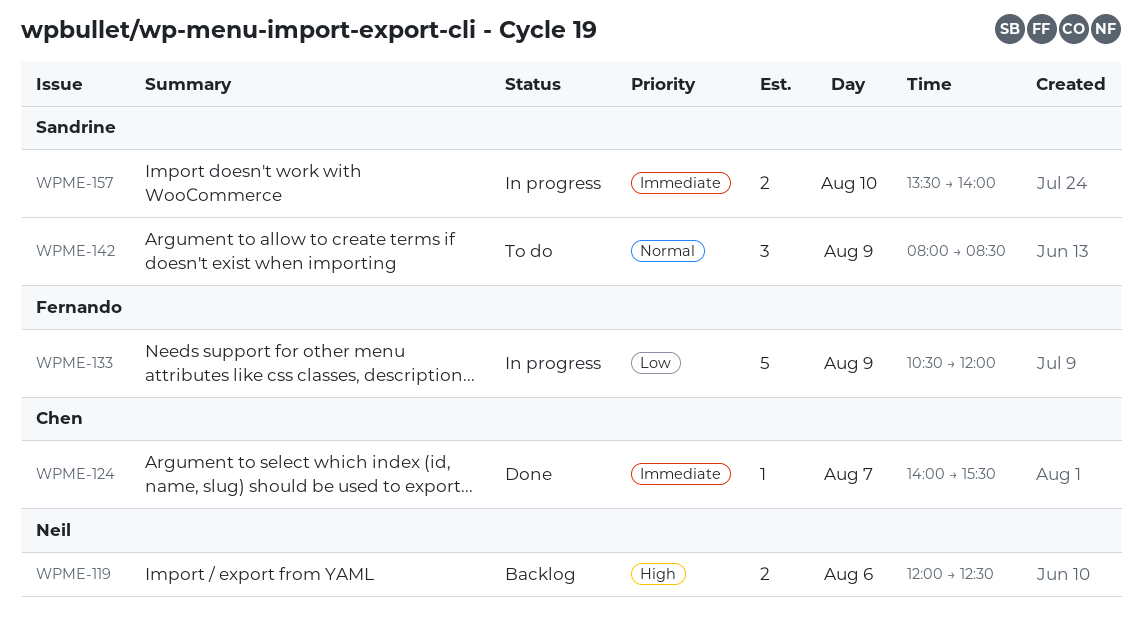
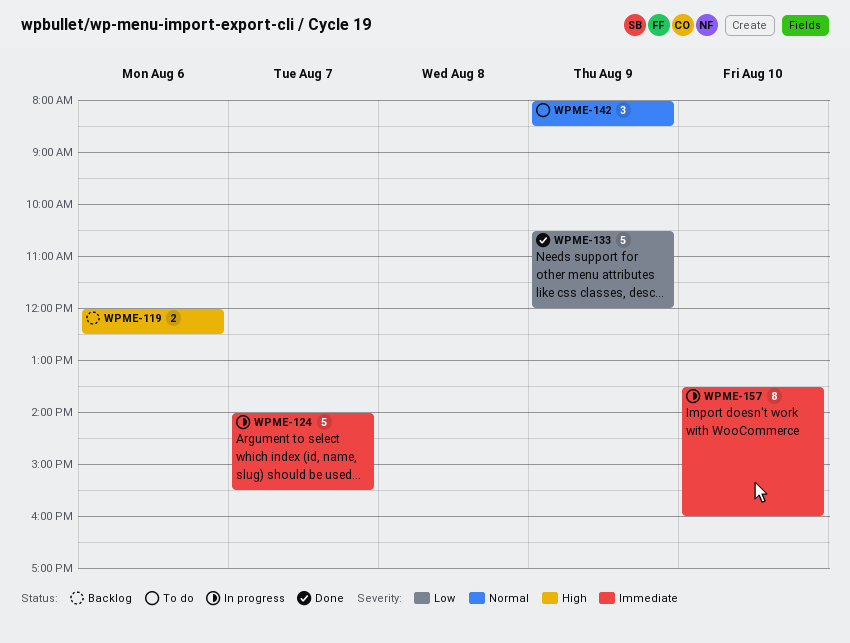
WPME-124, status: Done -> In progress
WPME-124, estimate: 1 -> 5
WPME-133, status: In progress -> Done
WPME-157, estimate: 2 -> 8
WPME-157, ends: 14:00 -> 16:00

